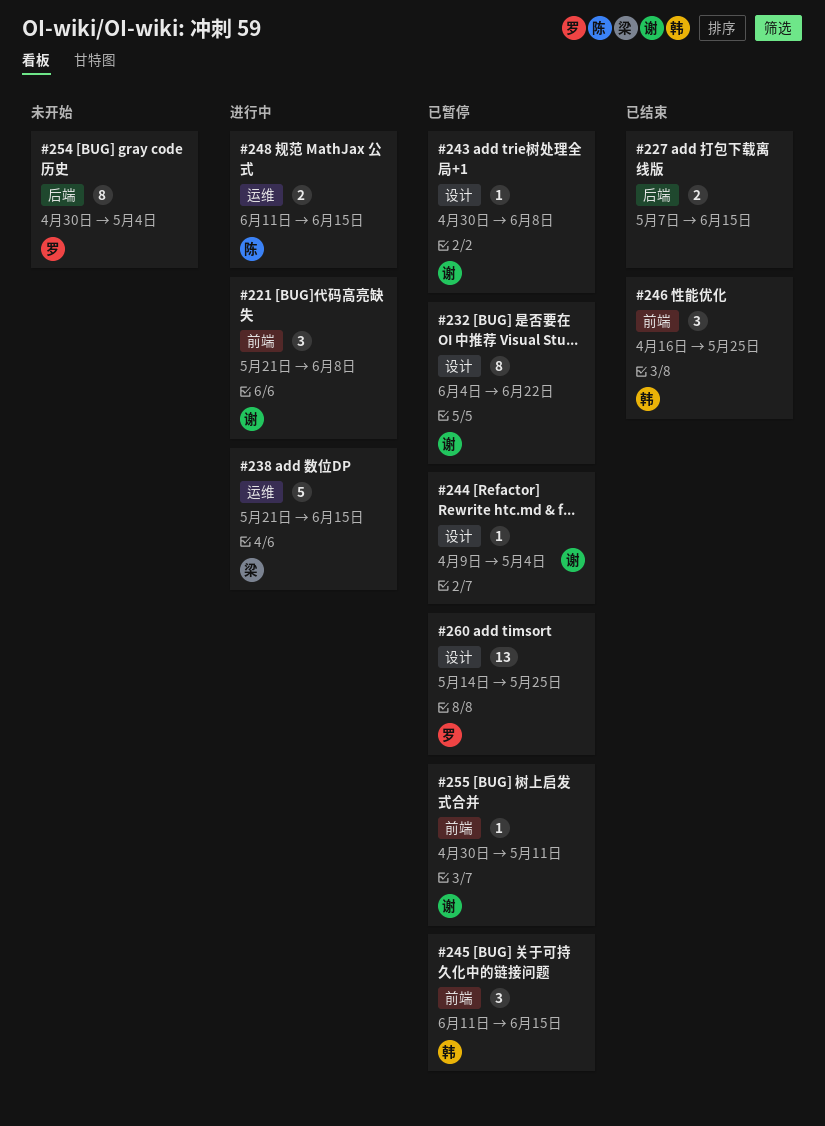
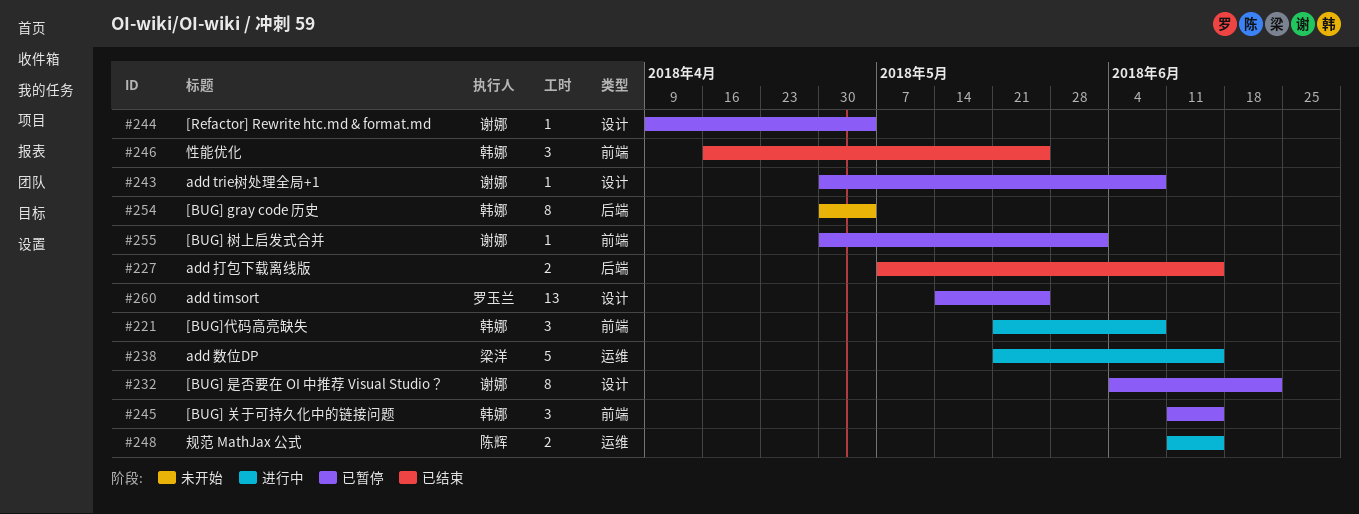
#221, owner: 谢娜 -> 韩娜
#254, owner: 罗玉兰 -> 韩娜
#255, due: May 11 -> Jun 1

